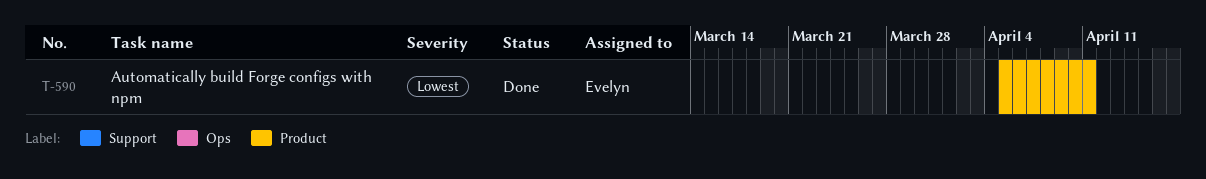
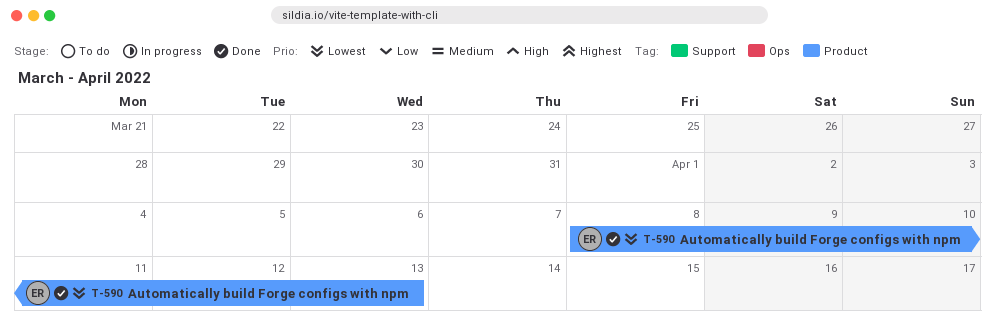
T-590, start: Apr 5 -> Apr 8
T-590, due: Apr 11 -> Apr 13

